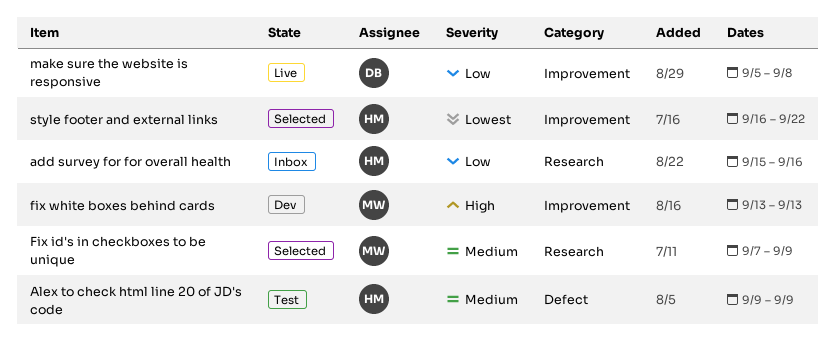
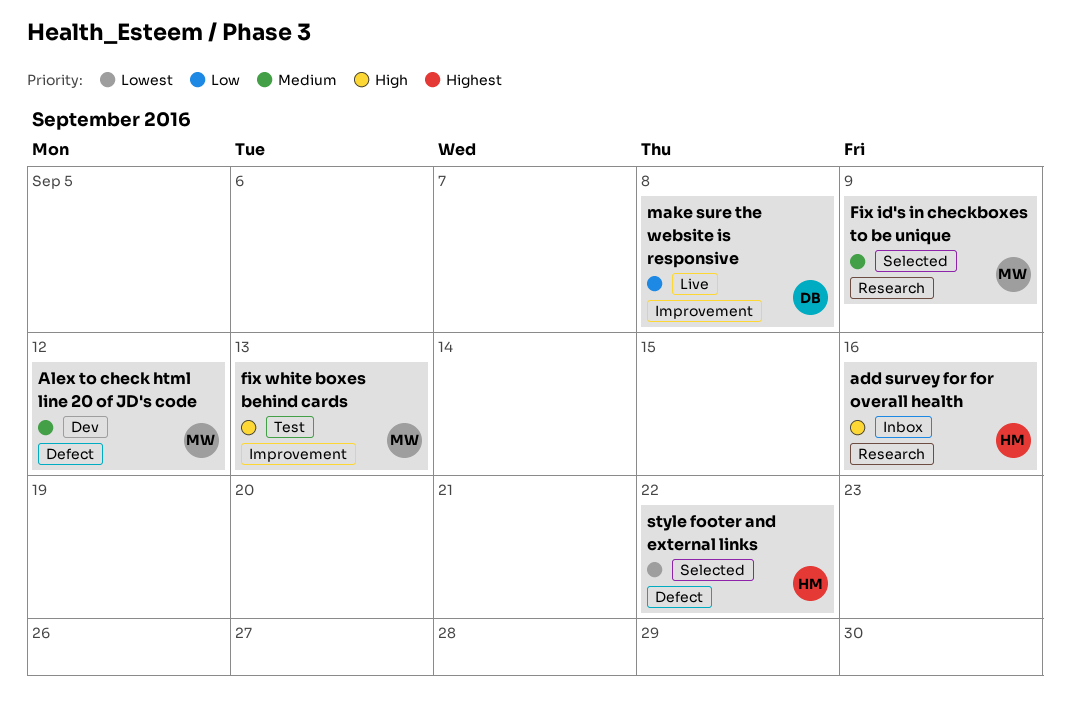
add survey for for overall health, priority: Low -> High
Alex to check html line 20 of JD's code, status: Test -> Dev
Alex to check html line 20 of JD's code, owner: HM -> MW
Alex to check html line 20 of JD's code, due: Sep 9 -> Sep 12
fix white boxes behind cards, status: Dev -> Test
style footer and external links, label: Improvement -> Defect

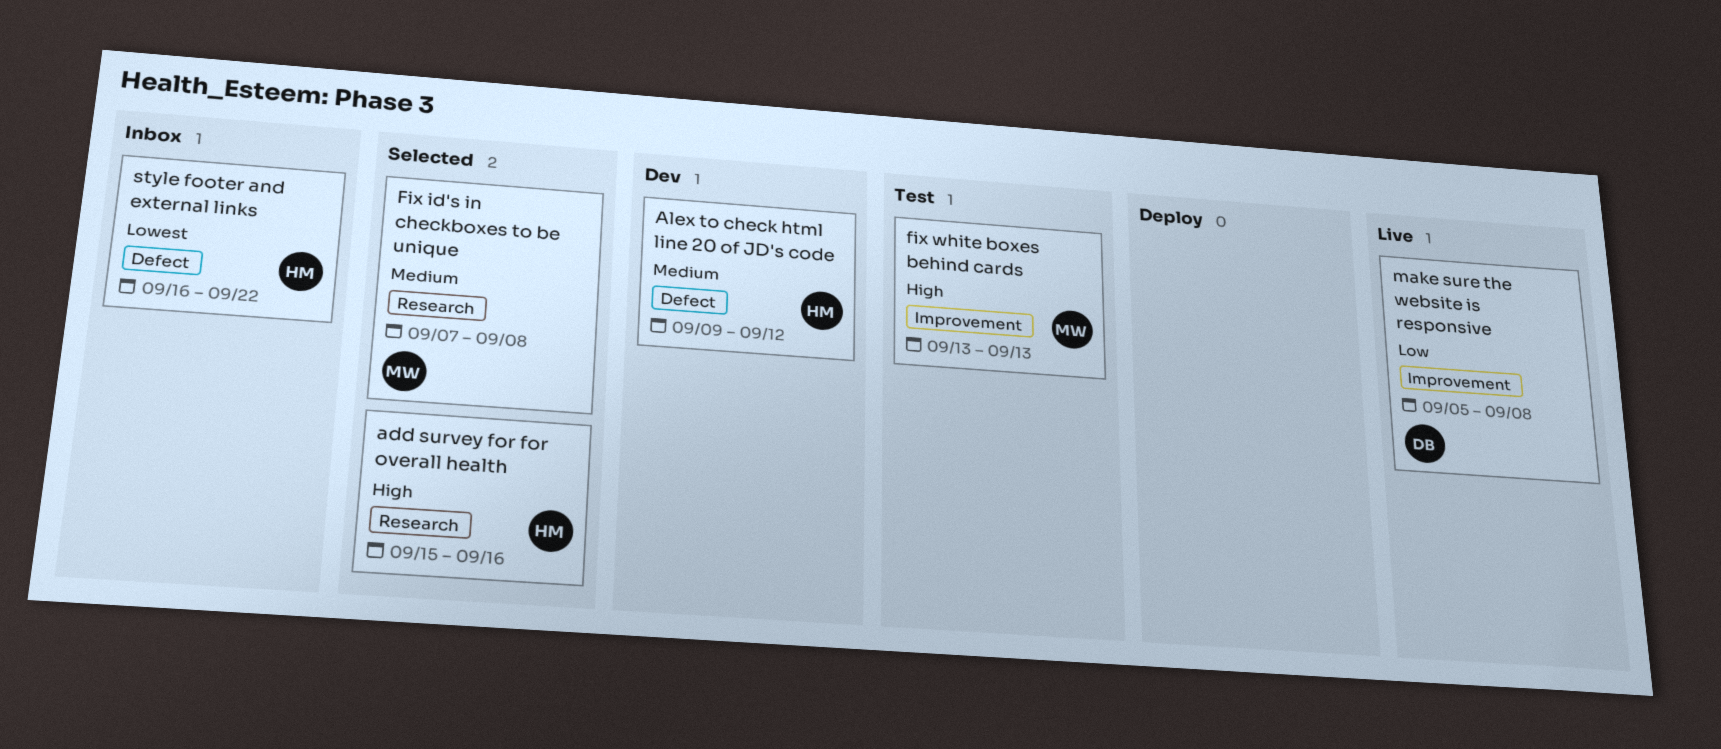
add survey for for overall health, status: Inbox -> Selected
Alex to check html line 20 of JD's code, owner: MW -> HM
Fix id's in checkboxes to be unique, due: Sep 9 -> Sep 8
style footer and external links, status: Selected -> Inbox

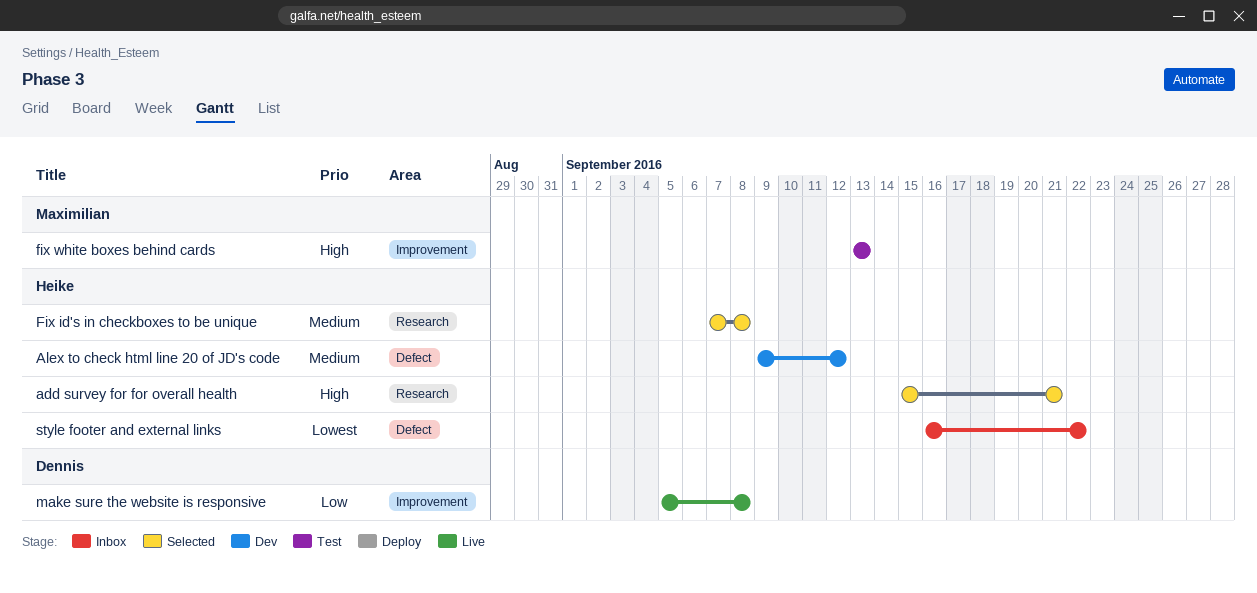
add survey for for overall health, due: Sep 16 -> Sep 21
Fix id's in checkboxes to be unique, owner: Maximilian -> Heike

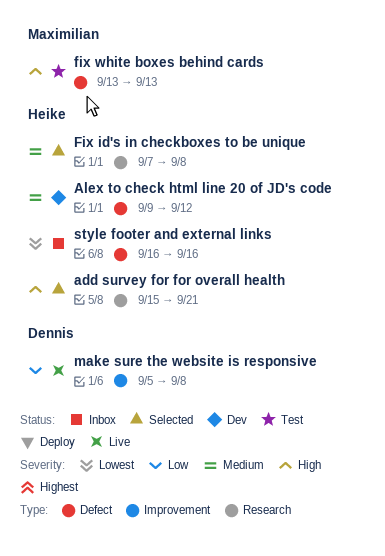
fix white boxes behind cards, label: Improvement -> Defect
style footer and external links, due: Sep 22 -> Sep 16

